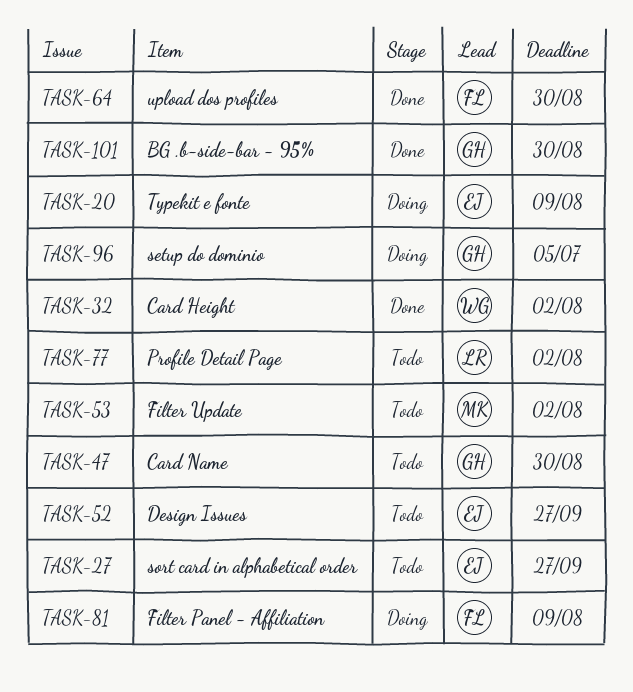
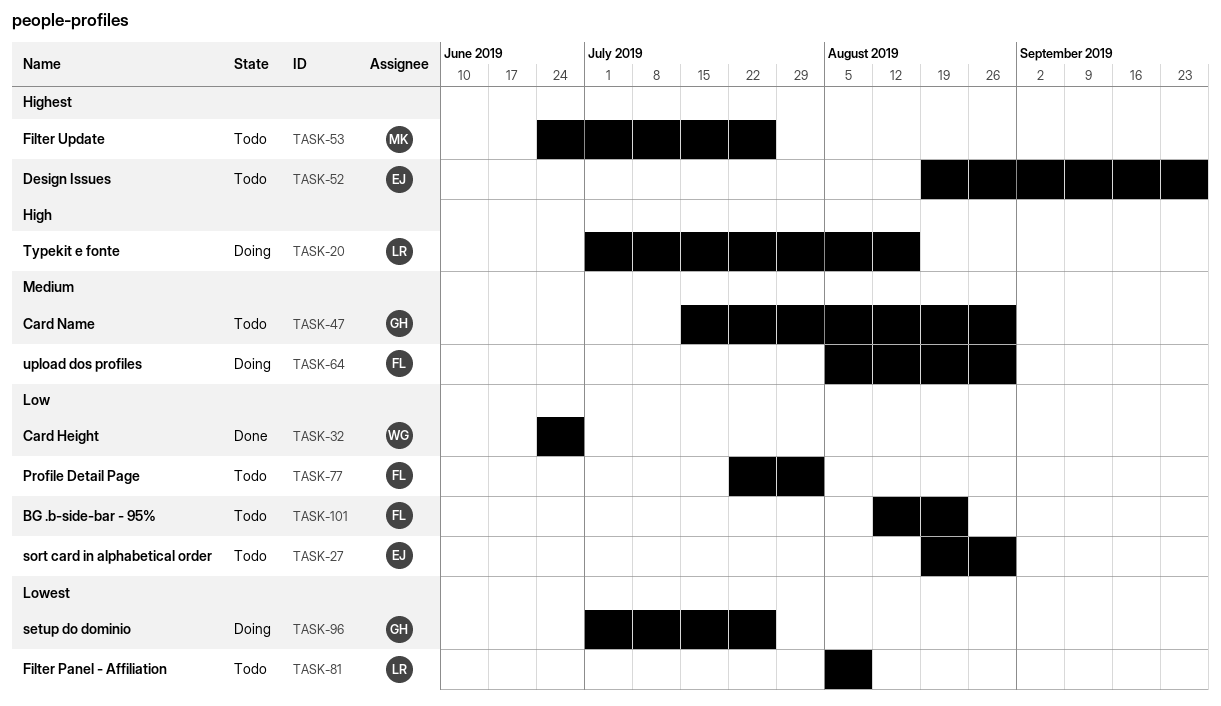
TASK-20, owner: EJ -> LR
TASK-20, due: Aug 9 -> Aug 16
TASK-27, due: Sep 27 -> Aug 30
TASK-32, due: Aug 2 -> Jun 28
TASK-53, due: Aug 2 -> Jul 26
TASK-64, status: Done -> Doing
TASK-77, owner: LR -> FL
TASK-81, status: Doing -> Todo
TASK-81, owner: FL -> LR
TASK-96, due: Jul 5 -> Jul 26
TASK-101, status: Done -> Todo
TASK-101, owner: GH -> FL
TASK-101, due: Aug 30 -> Aug 23

